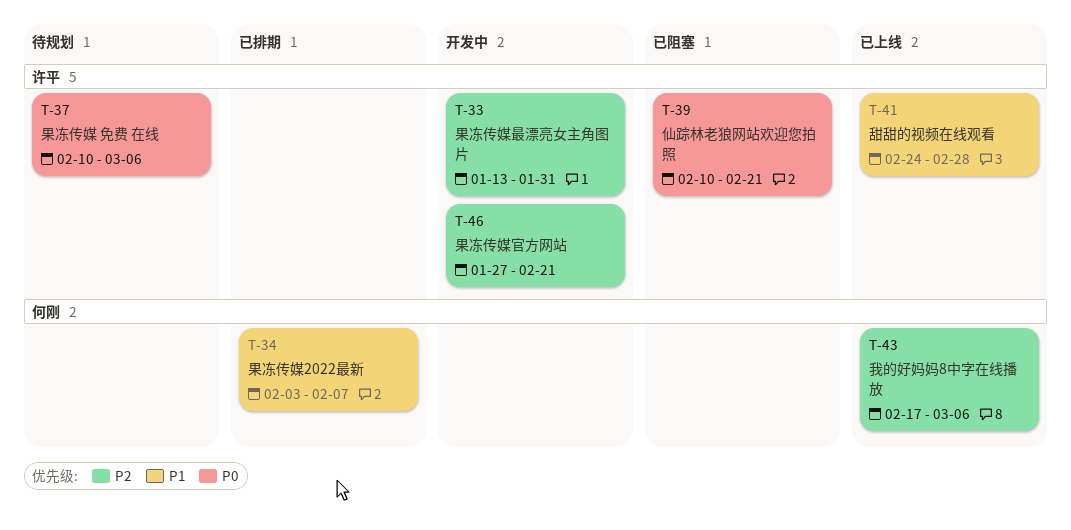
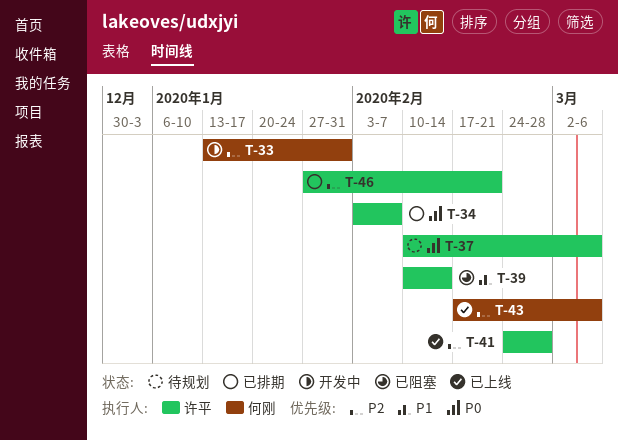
T-33, owner: 许平 -> 何刚
T-34, owner: 何刚 -> 许平
T-34, priority: P1 -> P0
T-39, priority: P0 -> P1
T-39, due: Feb 21 -> Feb 14
T-41, priority: P1 -> P2
T-46, status: 开发中 -> 已排期

